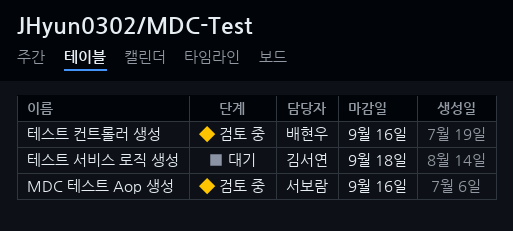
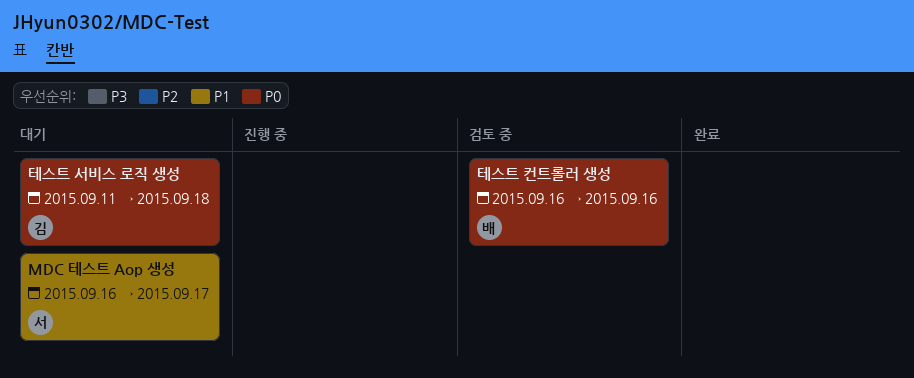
MDC 테스트 Aop 생성, status: 검토 중 -> 대기
MDC 테스트 Aop 생성, due: Sep 16 -> Sep 17

